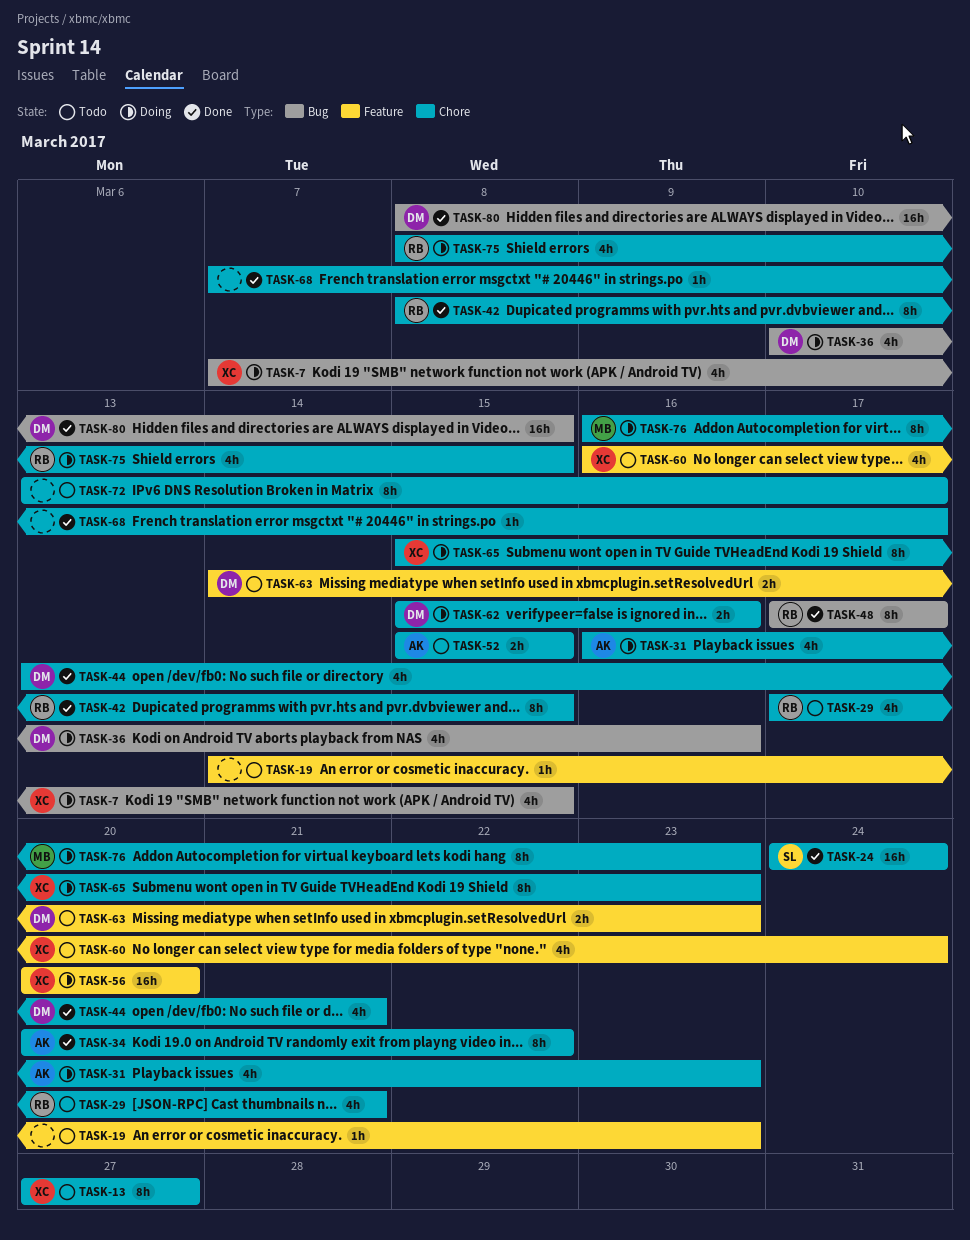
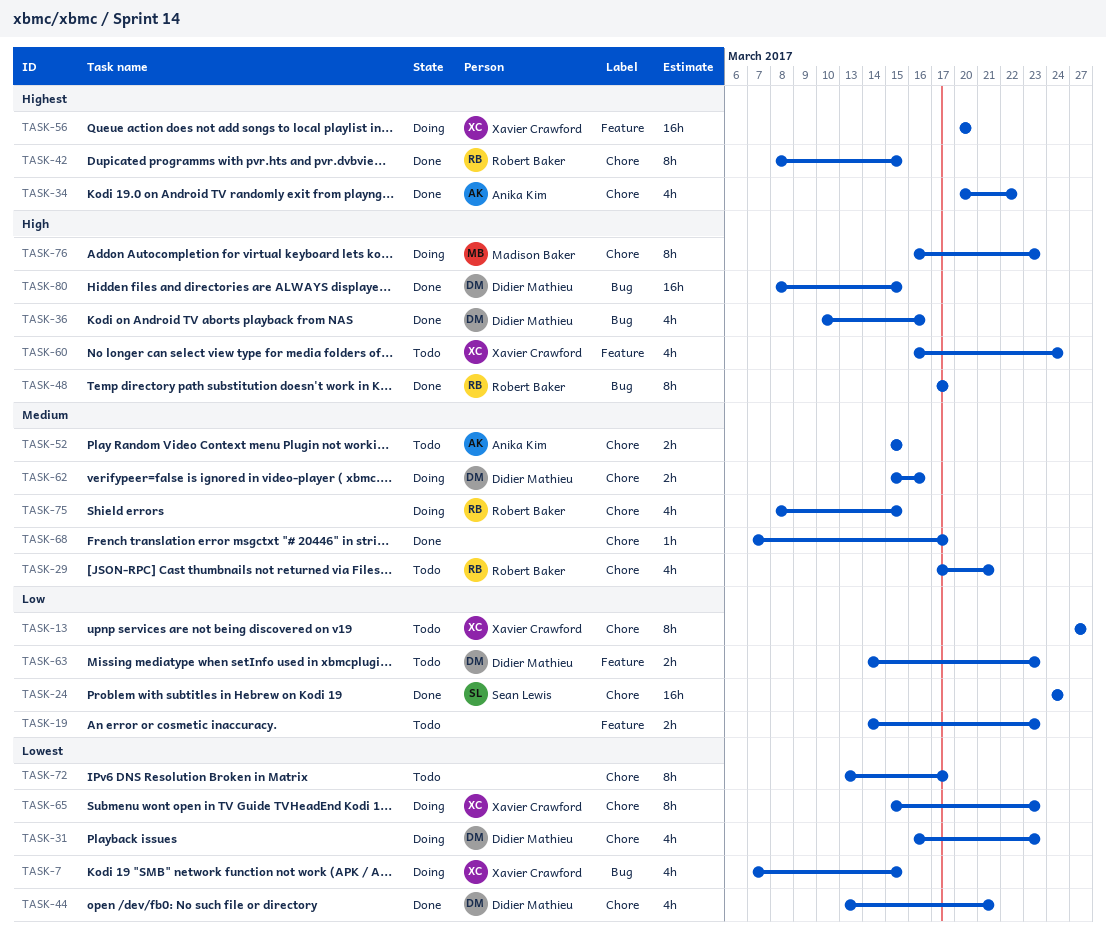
TASK-19, estimate: 1h -> 2h
TASK-31, owner: Anika Kim -> Didier Mathieu
TASK-34, estimate: 8h -> 4h
TASK-36, status: Doing -> Done

